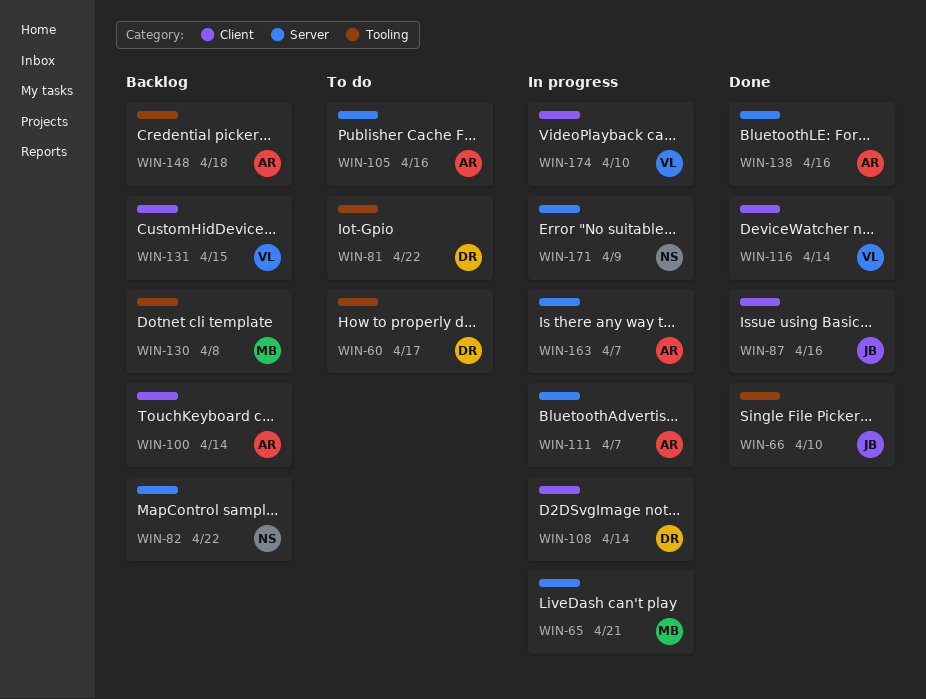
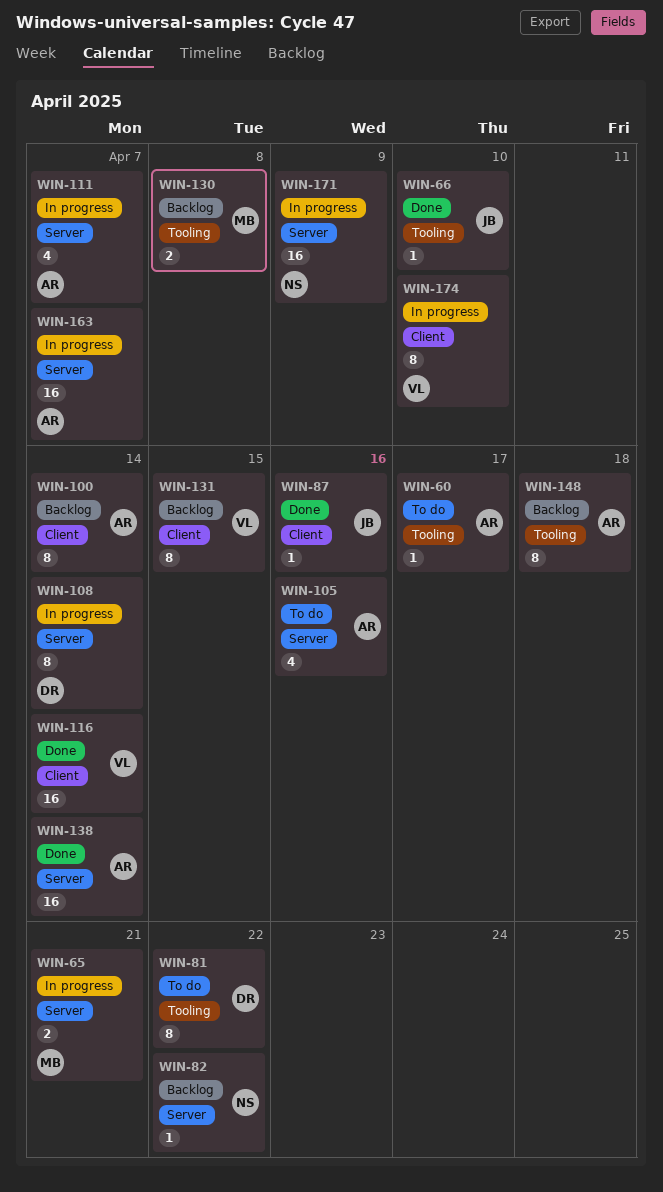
WIN-60, owner: DR -> AR
WIN-108, label: Client -> Server
WIN-138, due: Apr 16 -> Apr 14

